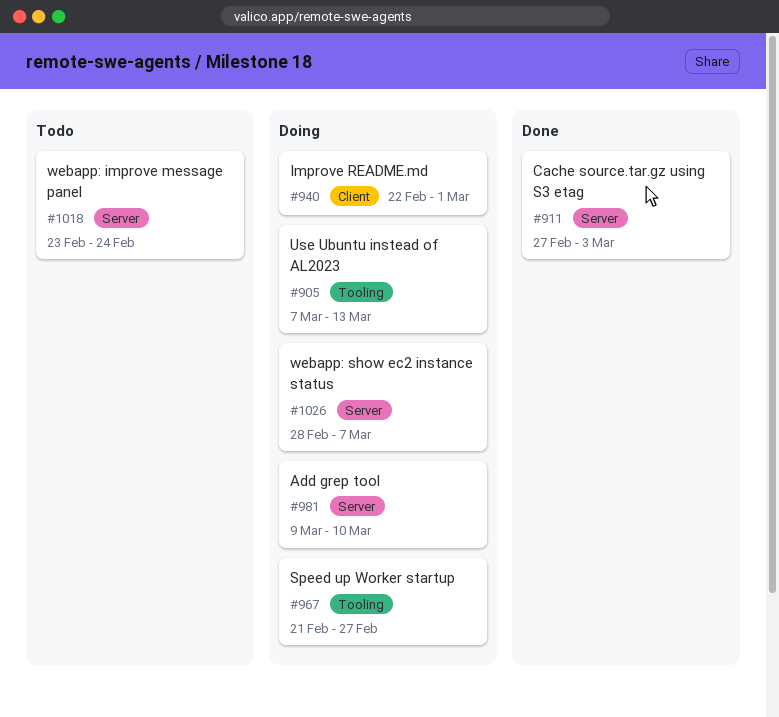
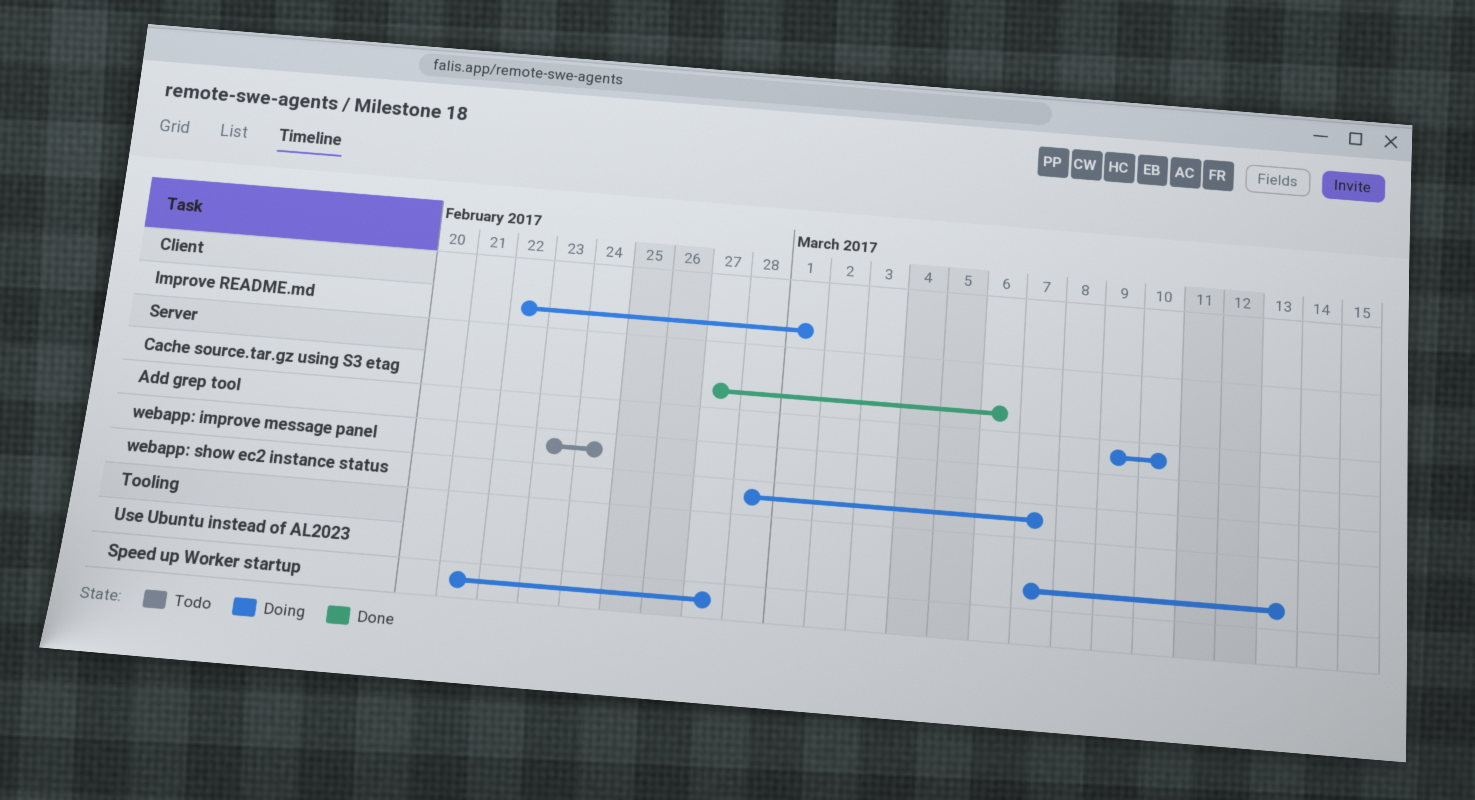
Cache source.tar.gz using S3 etag, due: Mar 3 -> Mar 6

